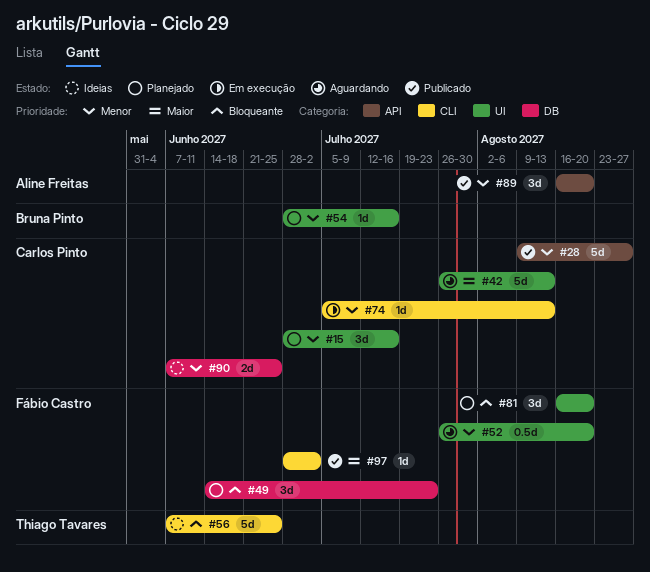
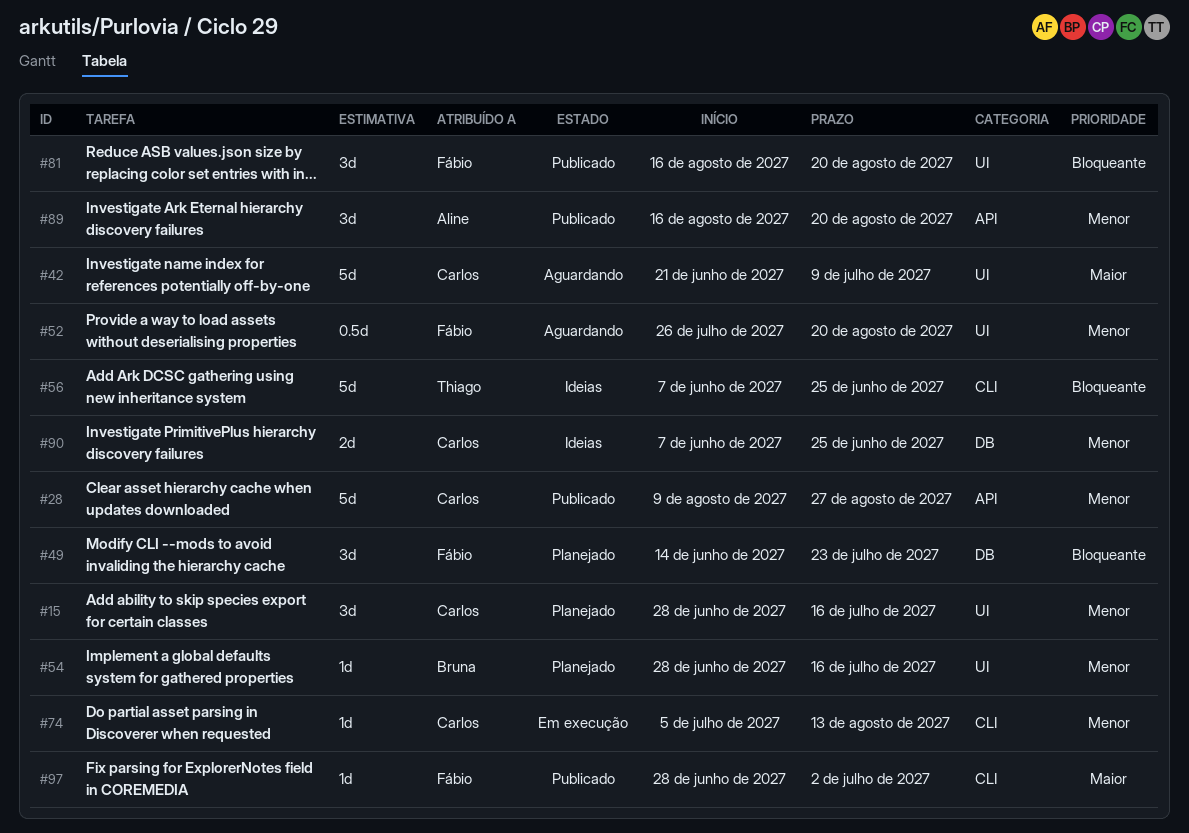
#42, start: Jul 26 -> Jun 21
#42, due: Aug 13 -> Jul 9
#81, status: Planejado -> Publicado

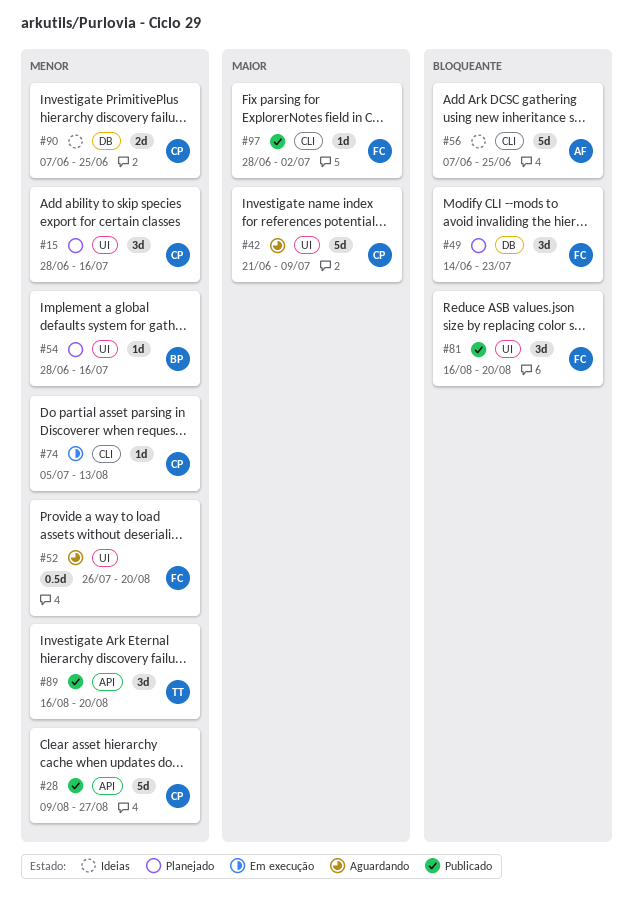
#56, owner: Thiago -> Aline
#89, owner: Aline -> Thiago

